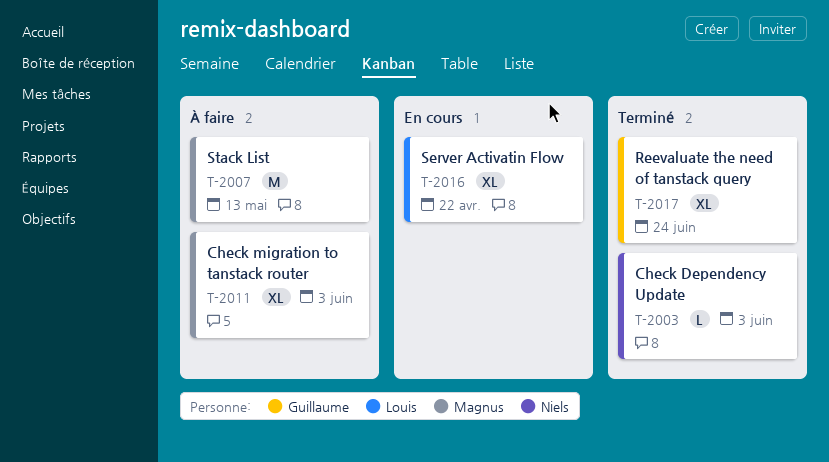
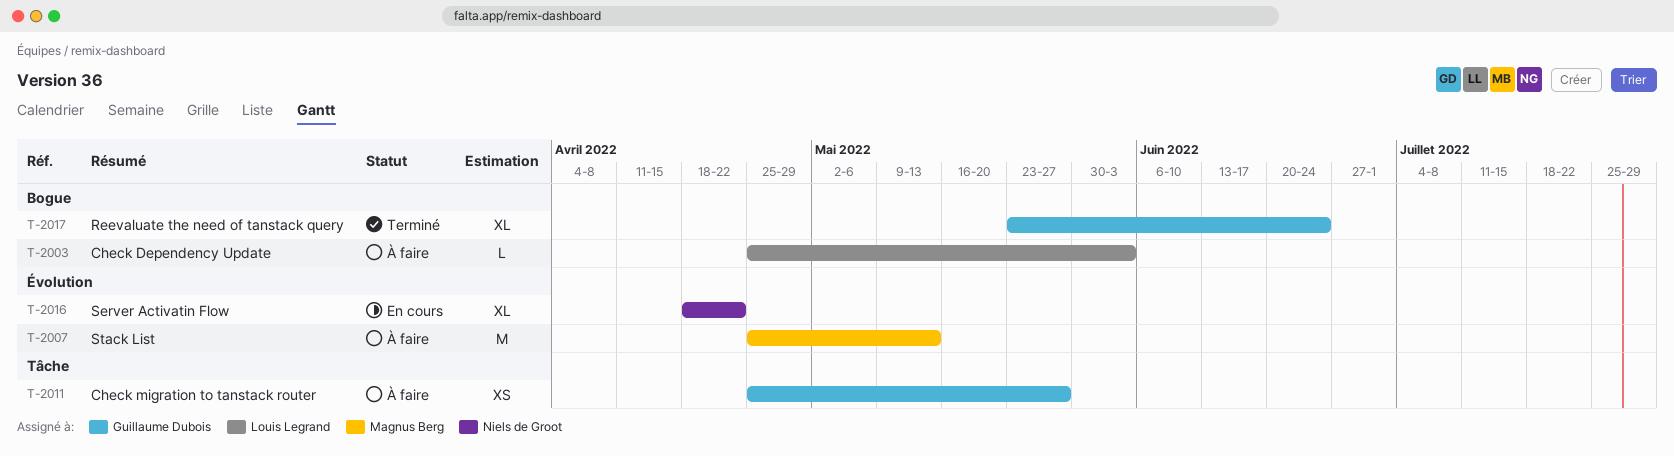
T-2003, status: Terminé -> À faire
T-2003, owner: Niels de Groot -> Louis Legrand
T-2011, owner: Magnus Berg -> Guillaume Dubois
T-2011, estimate: XL -> XS
T-2011, due: Jun 3 -> May 27
T-2016, owner: Louis Legrand -> Niels de Groot

